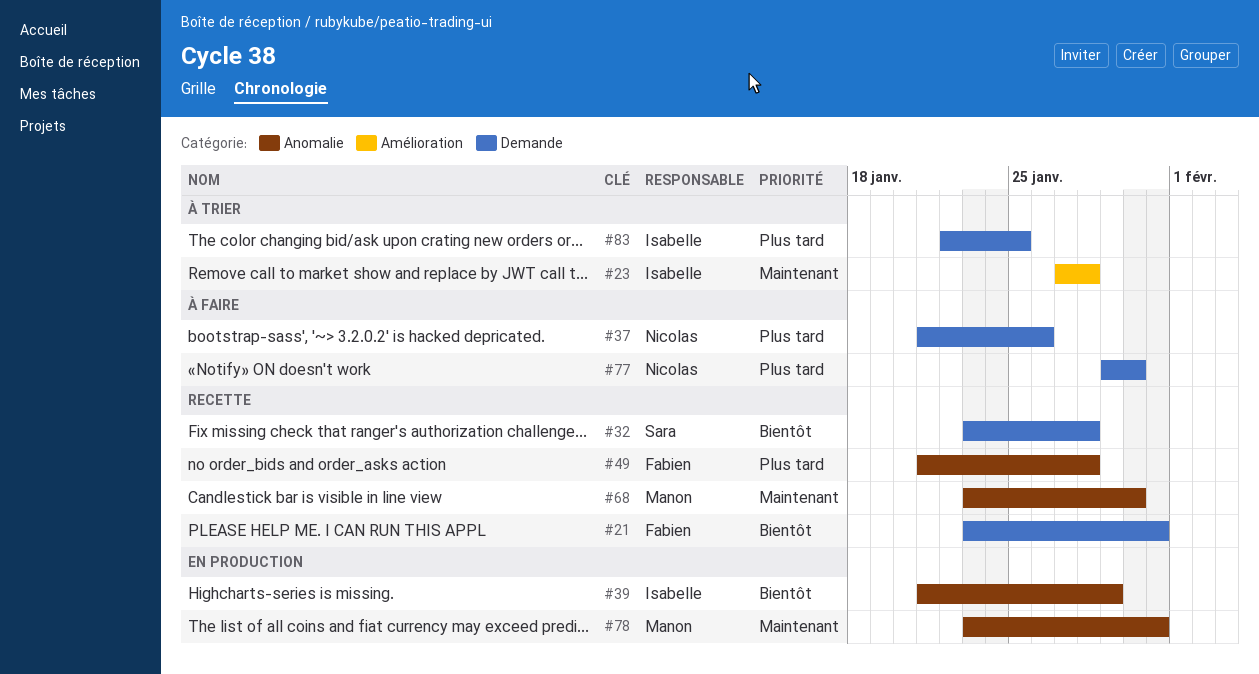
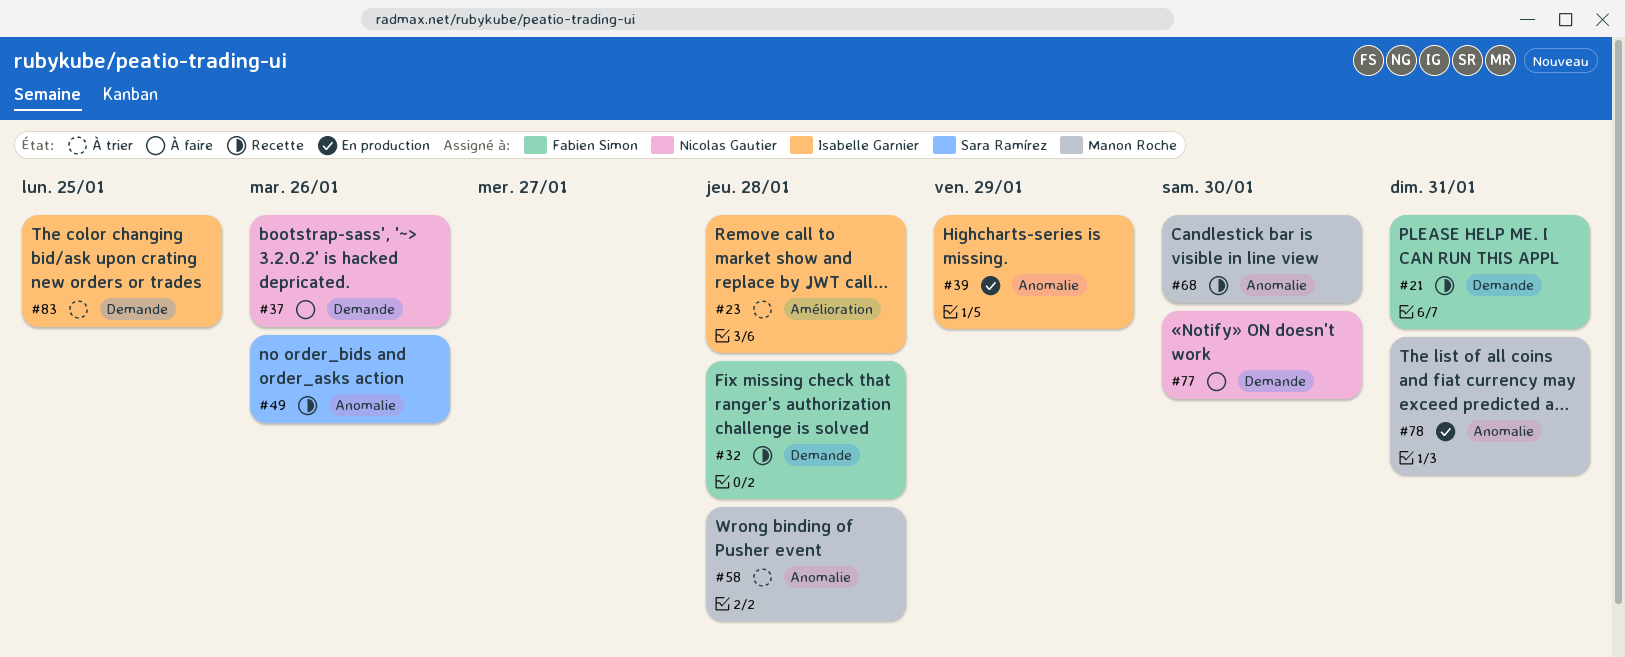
#32, owner: Sara Ramírez -> Fabien Simon
#49, owner: Fabien Simon -> Sara Ramírez
#49, due: Jan 28 -> Jan 26
#58: none -> present

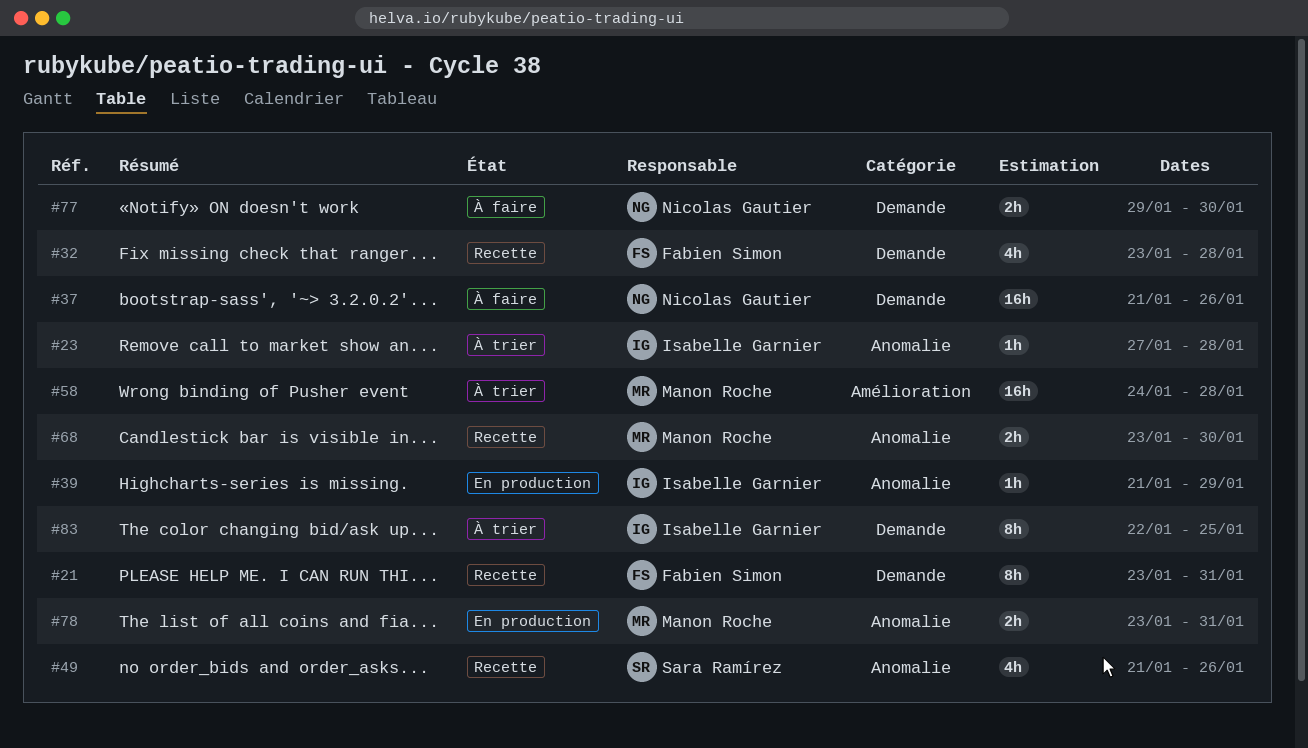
#23, label: Amélioration -> Anomalie
#58, label: Anomalie -> Amélioration

